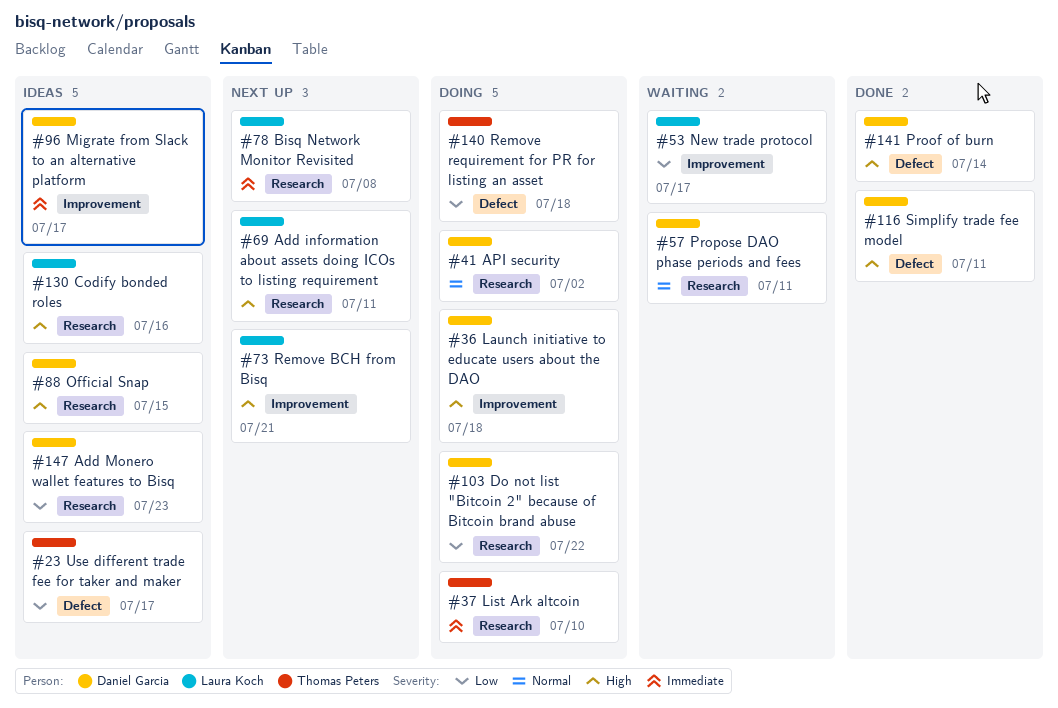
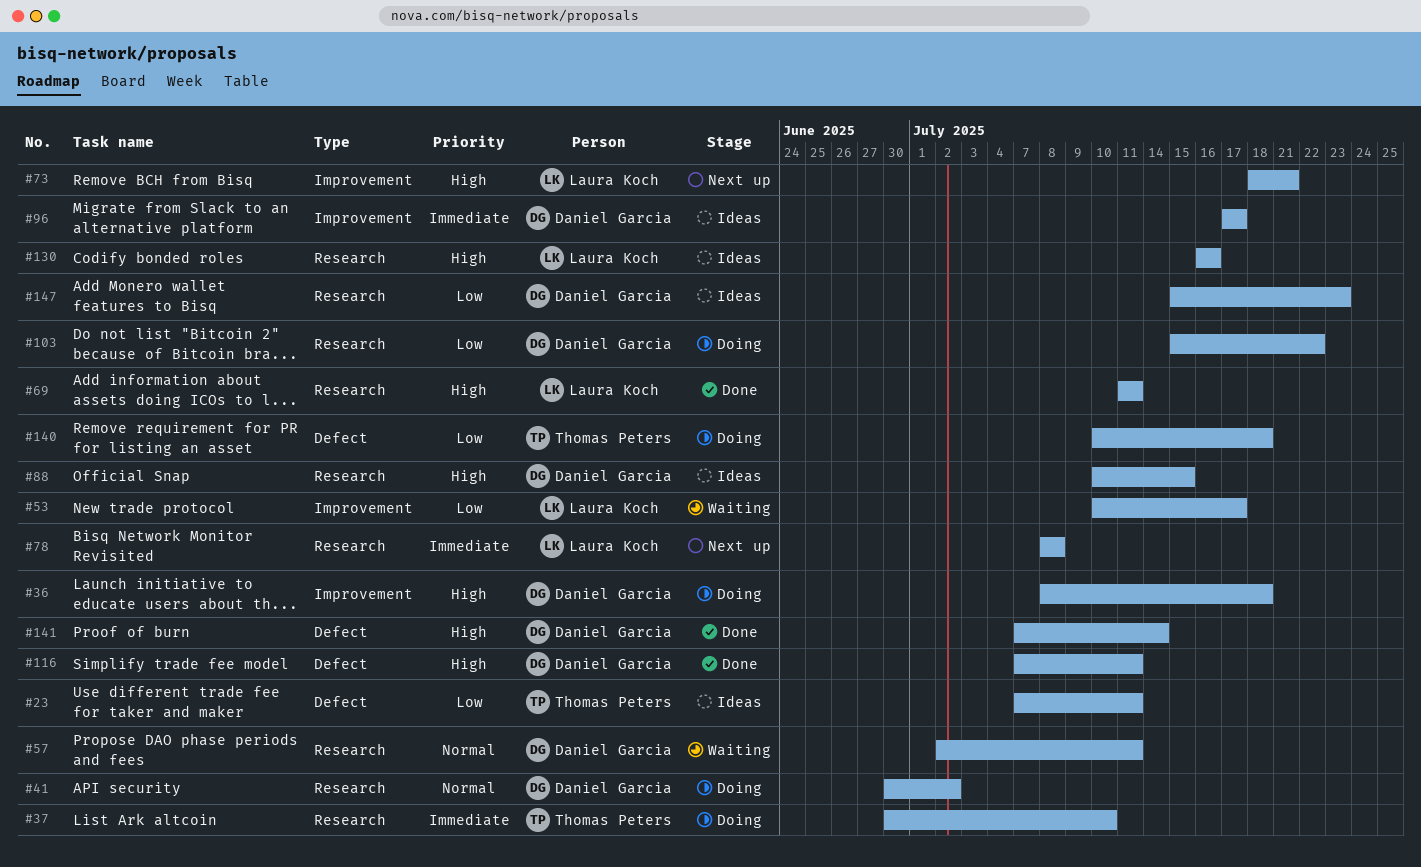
#23, due: Jul 17 -> Jul 11
#69, status: Next up -> Done

